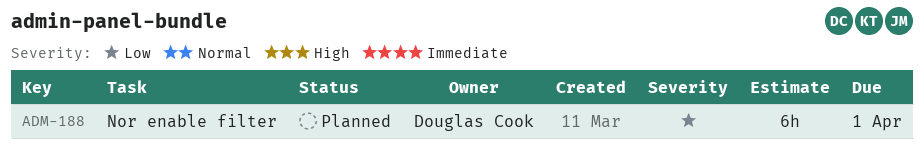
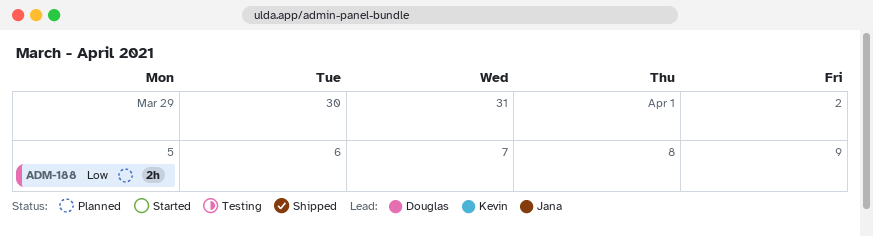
ADM-188, estimate: 6h -> 2h
ADM-188, due: Apr 1 -> Apr 5

